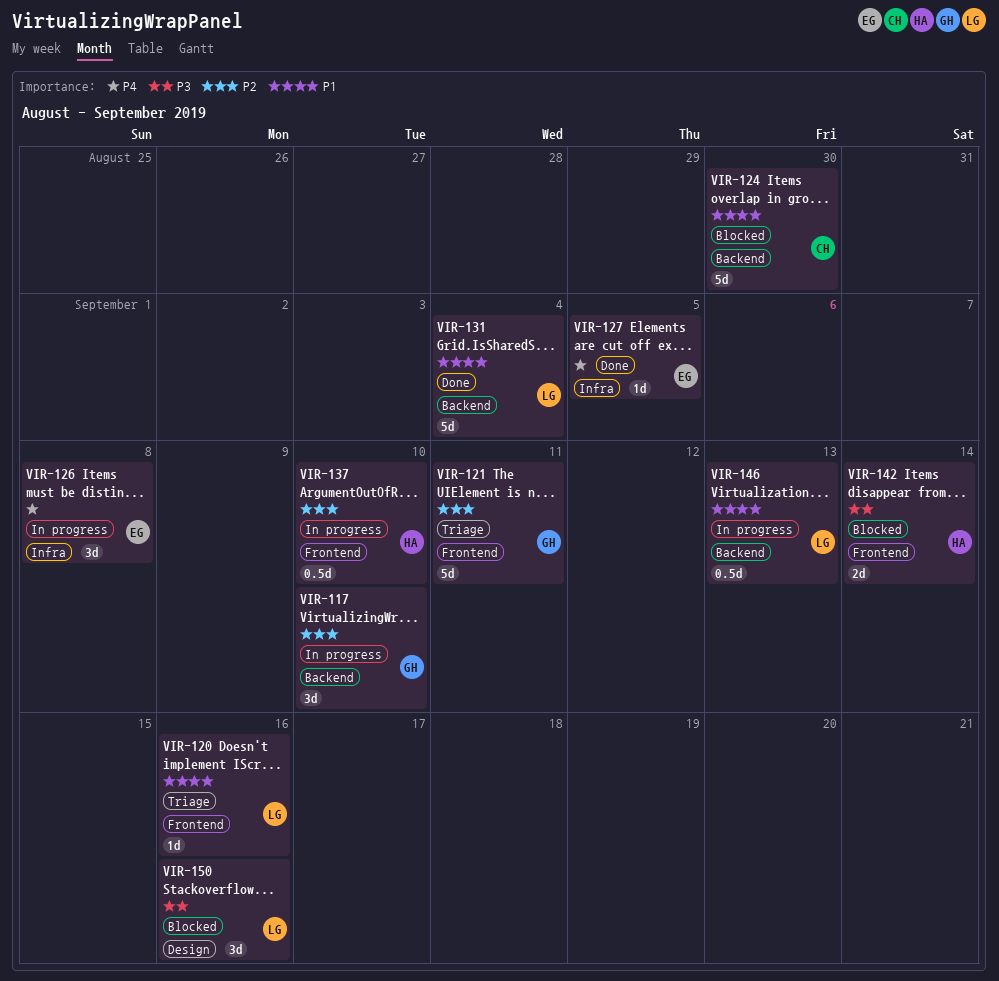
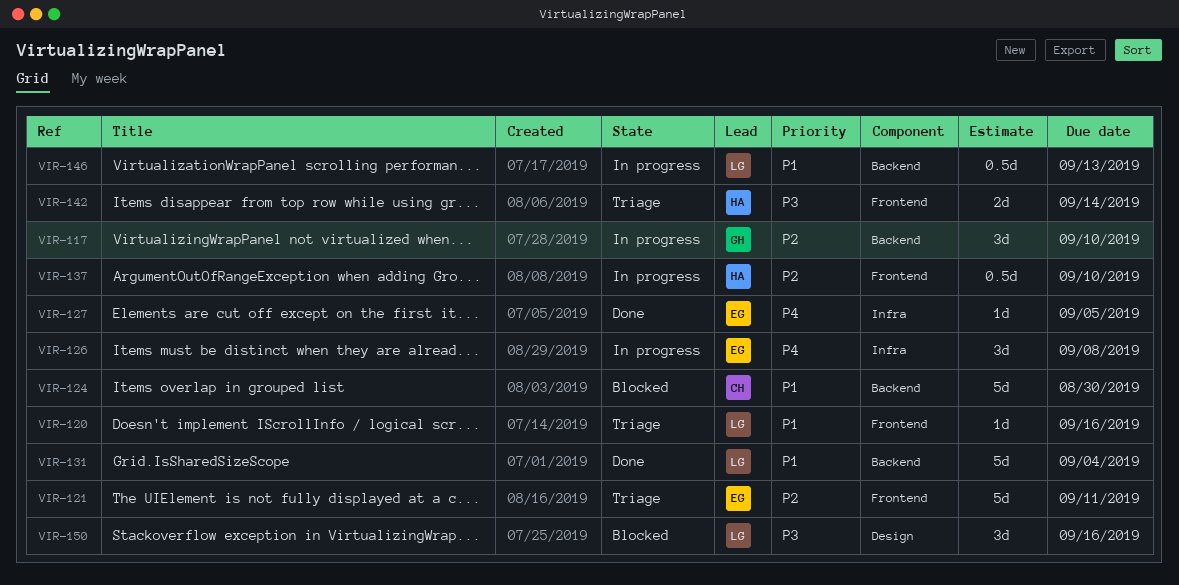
VIR-121, owner: GH -> EG
VIR-142, status: Blocked -> Triage

